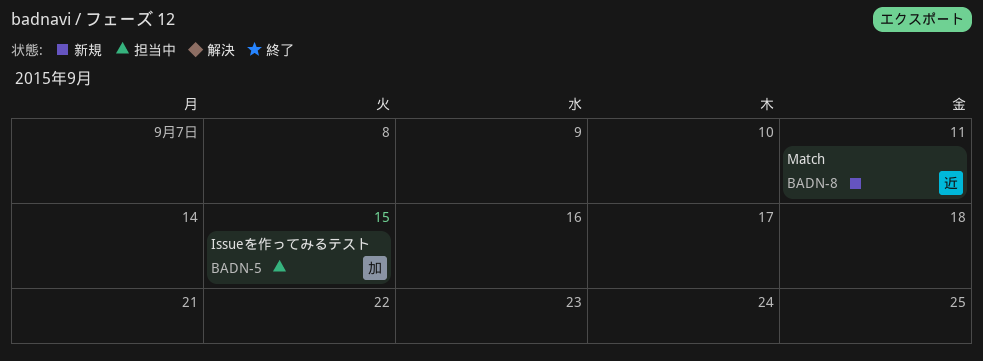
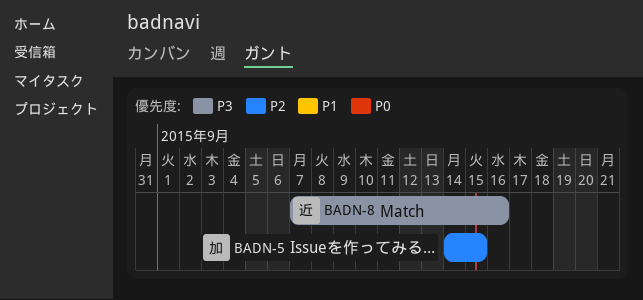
BADN-8, due: Sep 11 -> Sep 16

